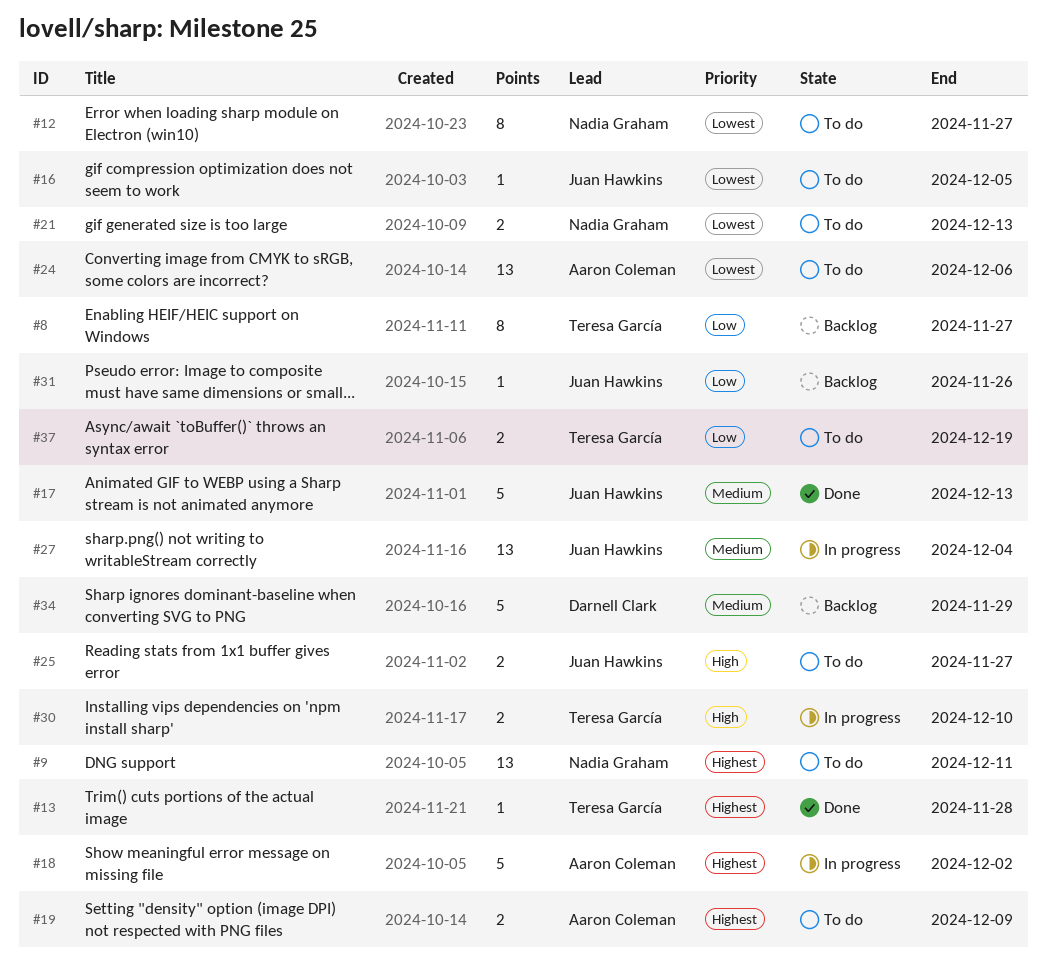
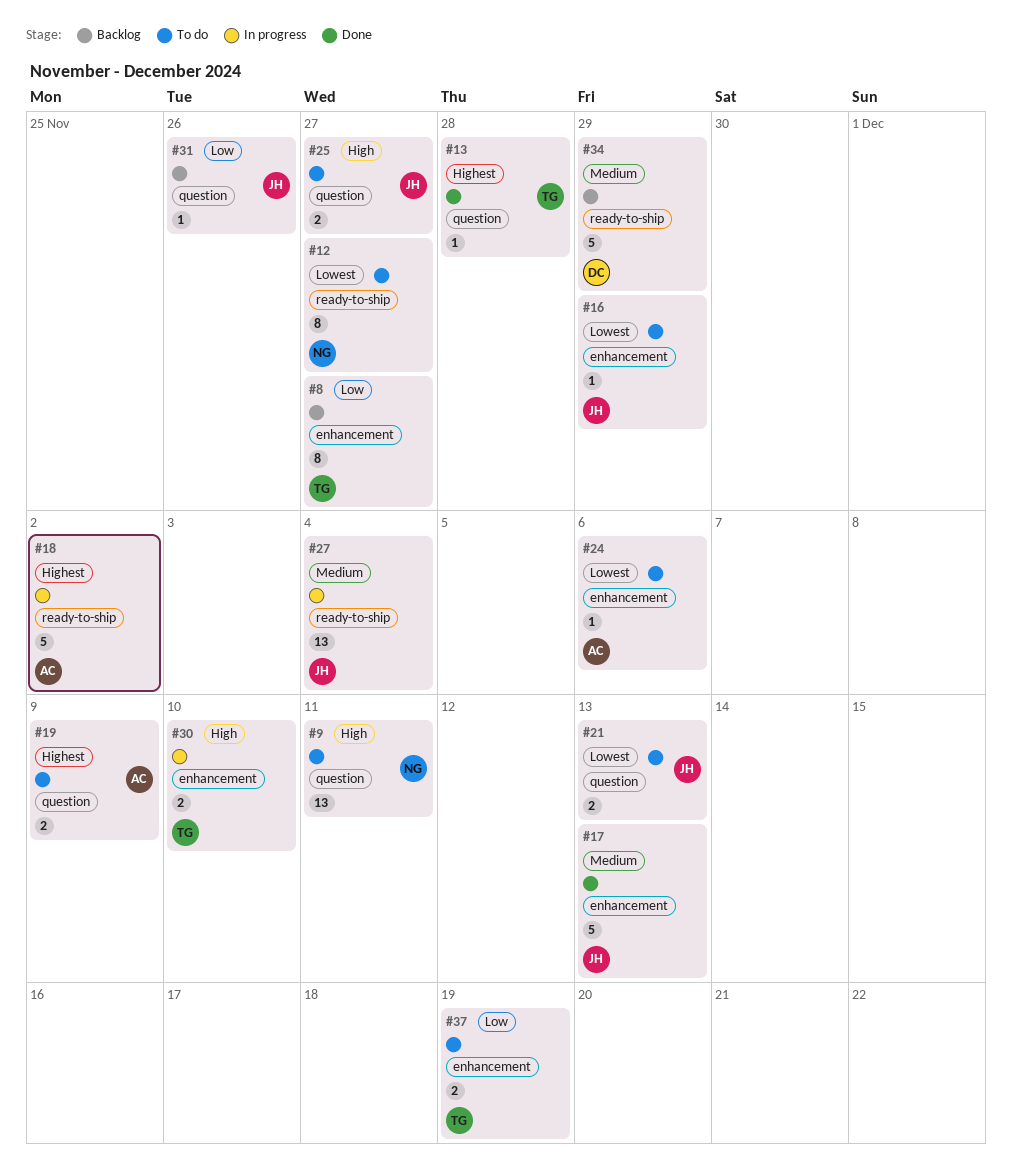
#9, priority: Highest -> High
#16, due: Dec 5 -> Nov 29
#21, owner: Nadia Graham -> Juan Hawkins
#24, estimate: 13 -> 1

